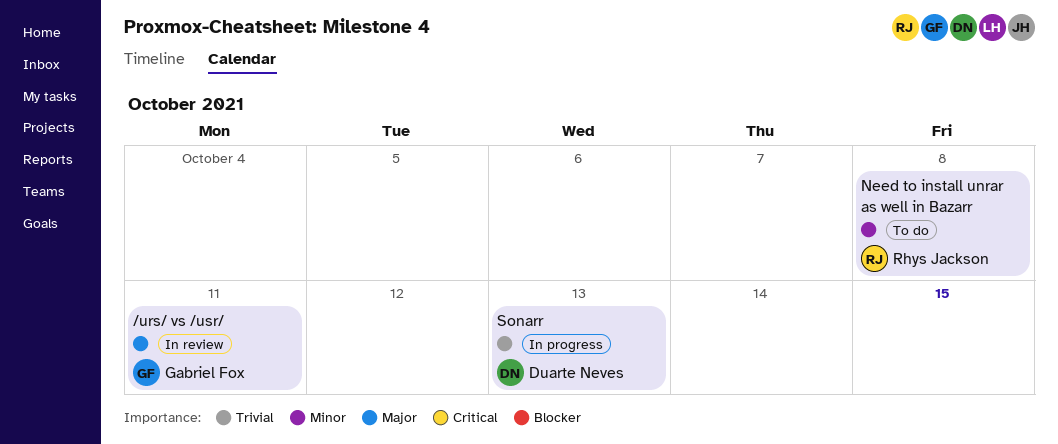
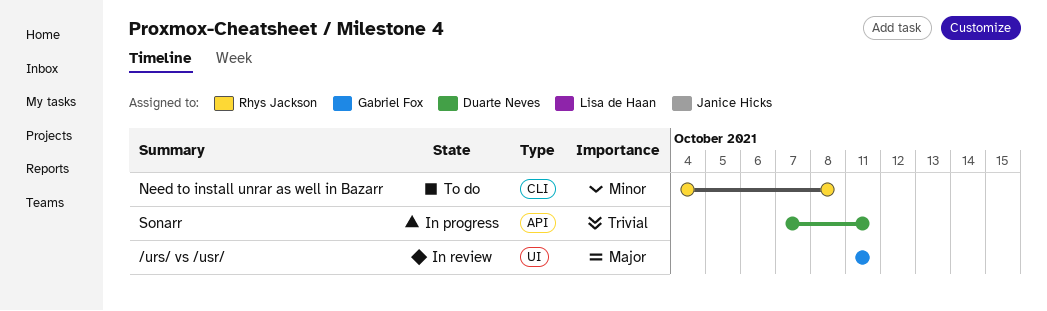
Sonarr, due: Oct 13 -> Oct 11

